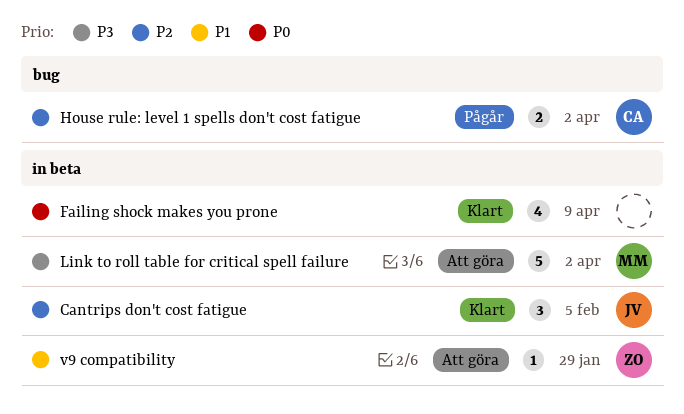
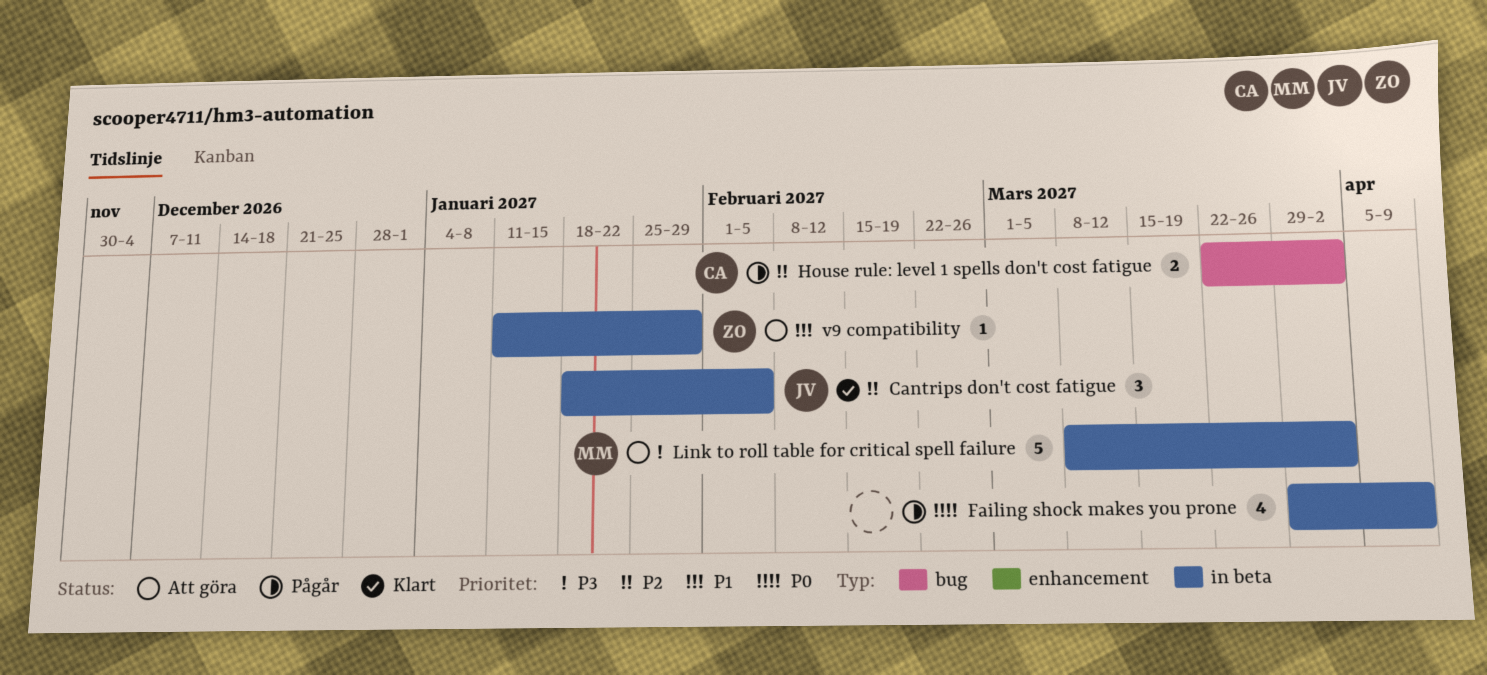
Failing shock makes you prone, status: Klart -> Pågår

